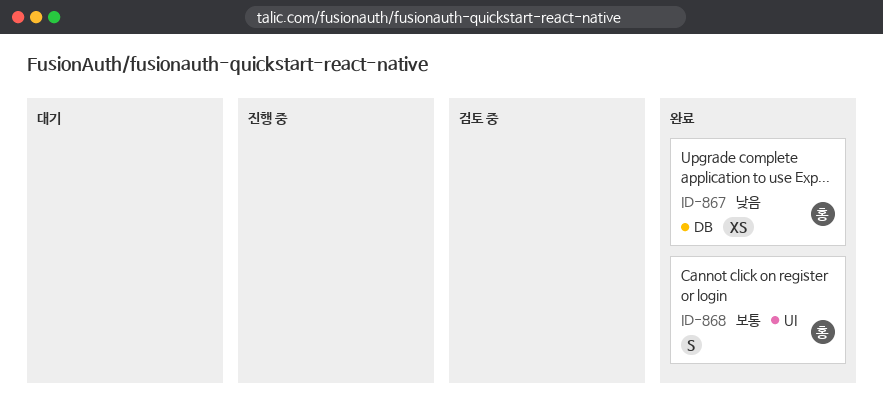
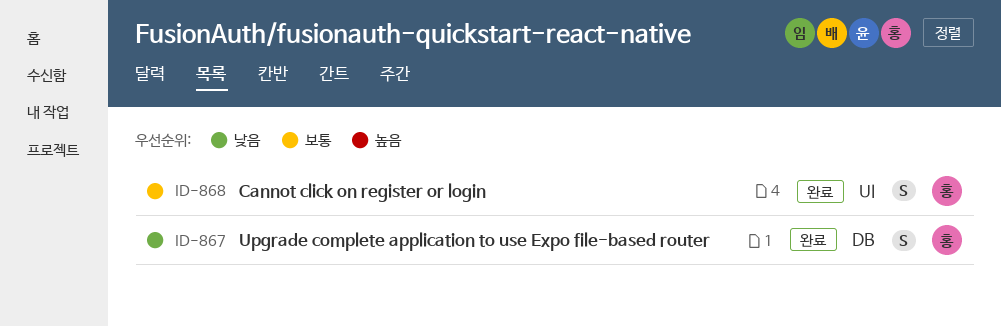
ID-867, estimate: XS -> S

